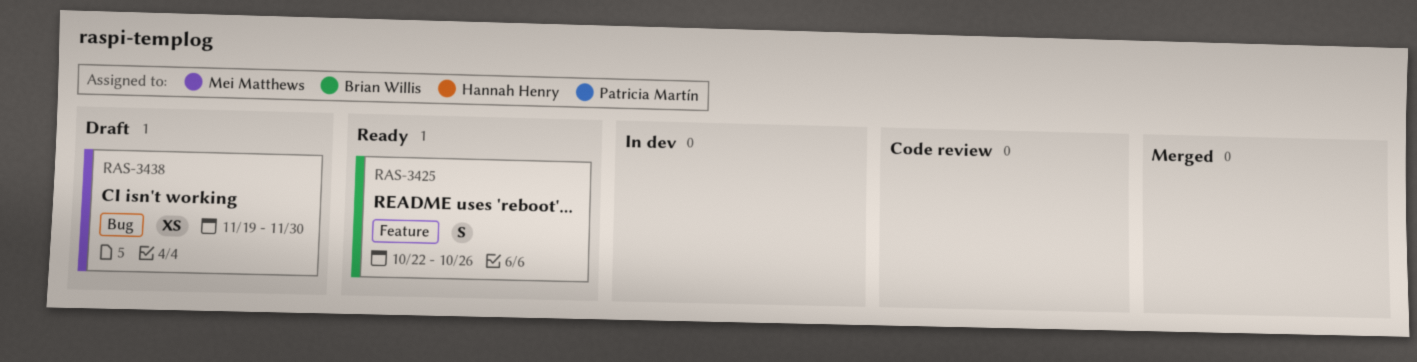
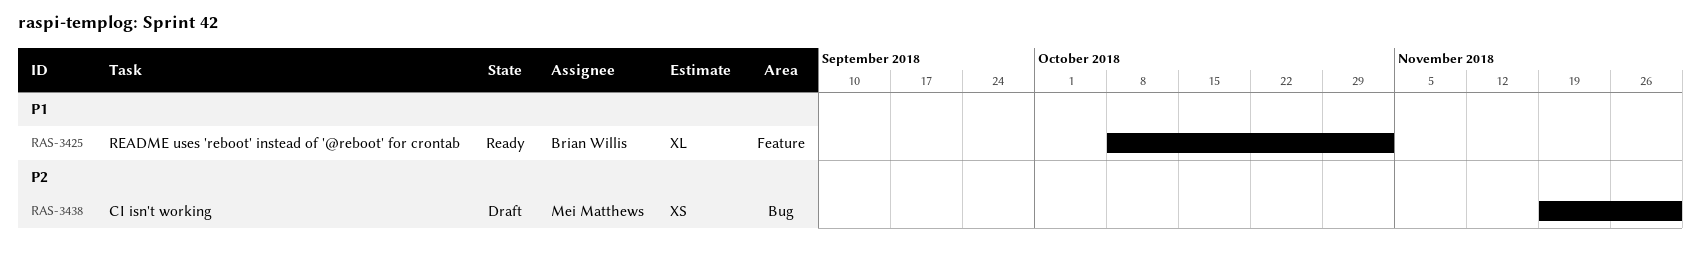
RAS-3425, estimate: S -> XL
RAS-3425, start: Oct 22 -> Oct 8
RAS-3425, due: Oct 26 -> Nov 2

